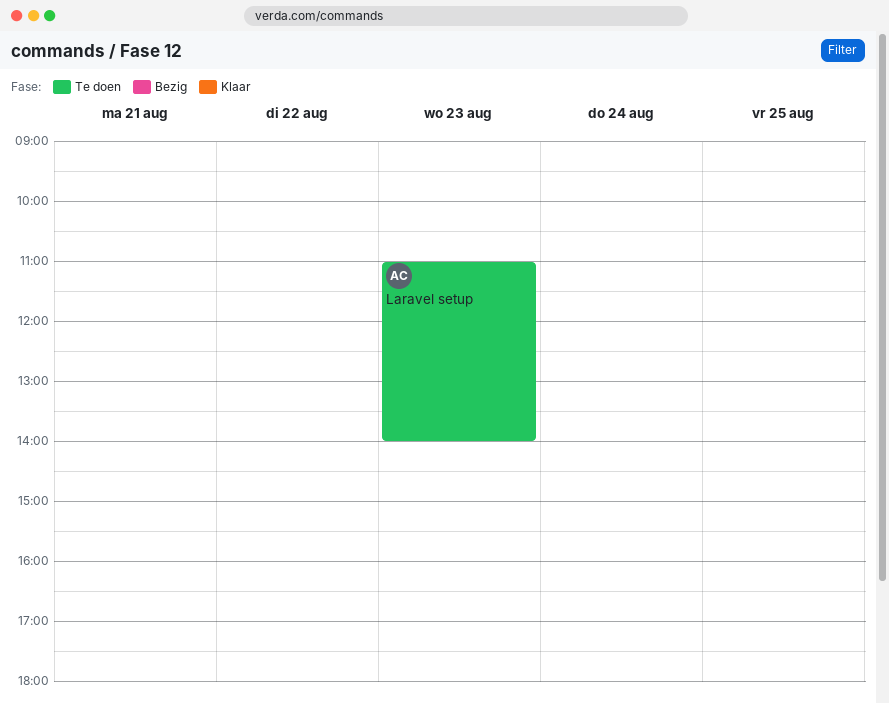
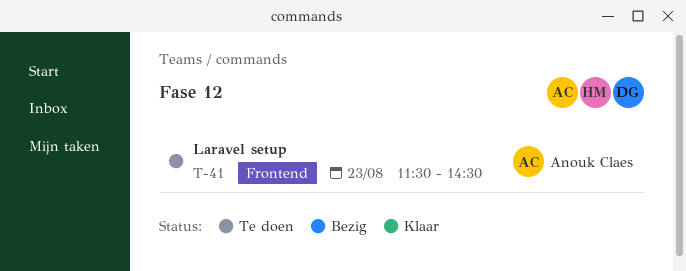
Laravel setup, begins: 11:00 -> 11:30
Laravel setup, ends: 14:00 -> 14:30

